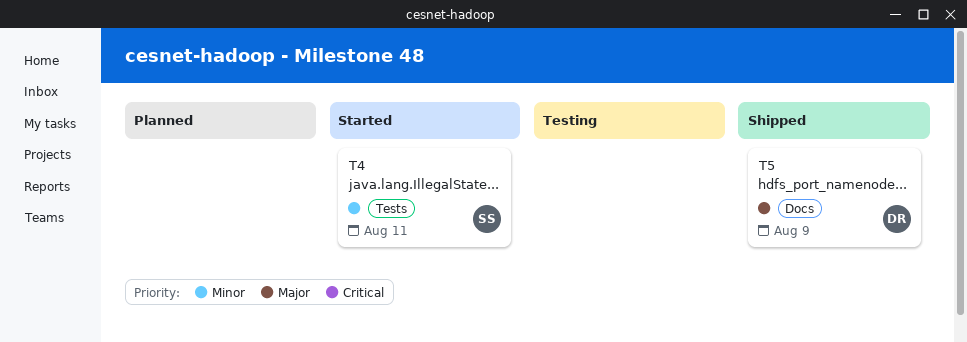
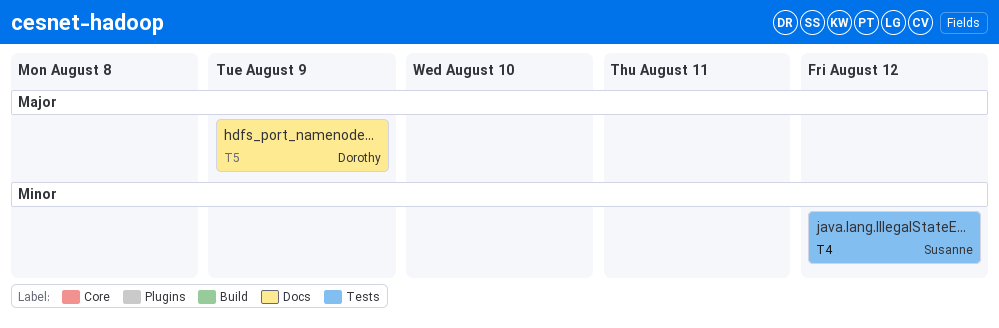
T4, due: Aug 11 -> Aug 12

